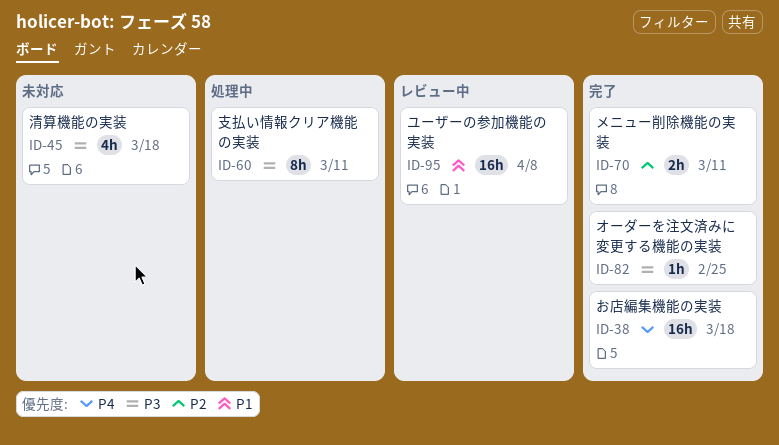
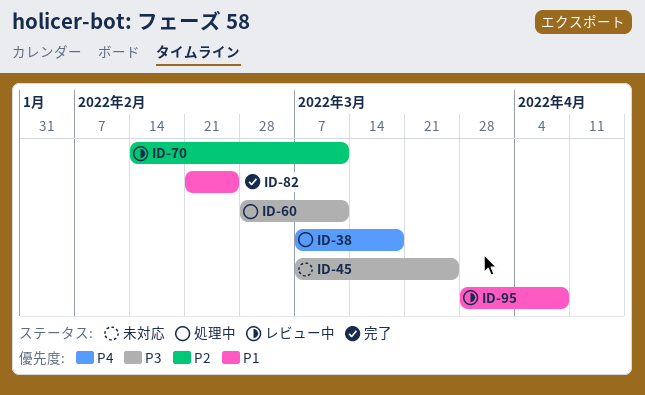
ID-38, status: 完了 -> 処理中
ID-45, due: Mar 18 -> Mar 25
ID-70, status: 完了 -> レビュー中
ID-82, priority: P3 -> P1

